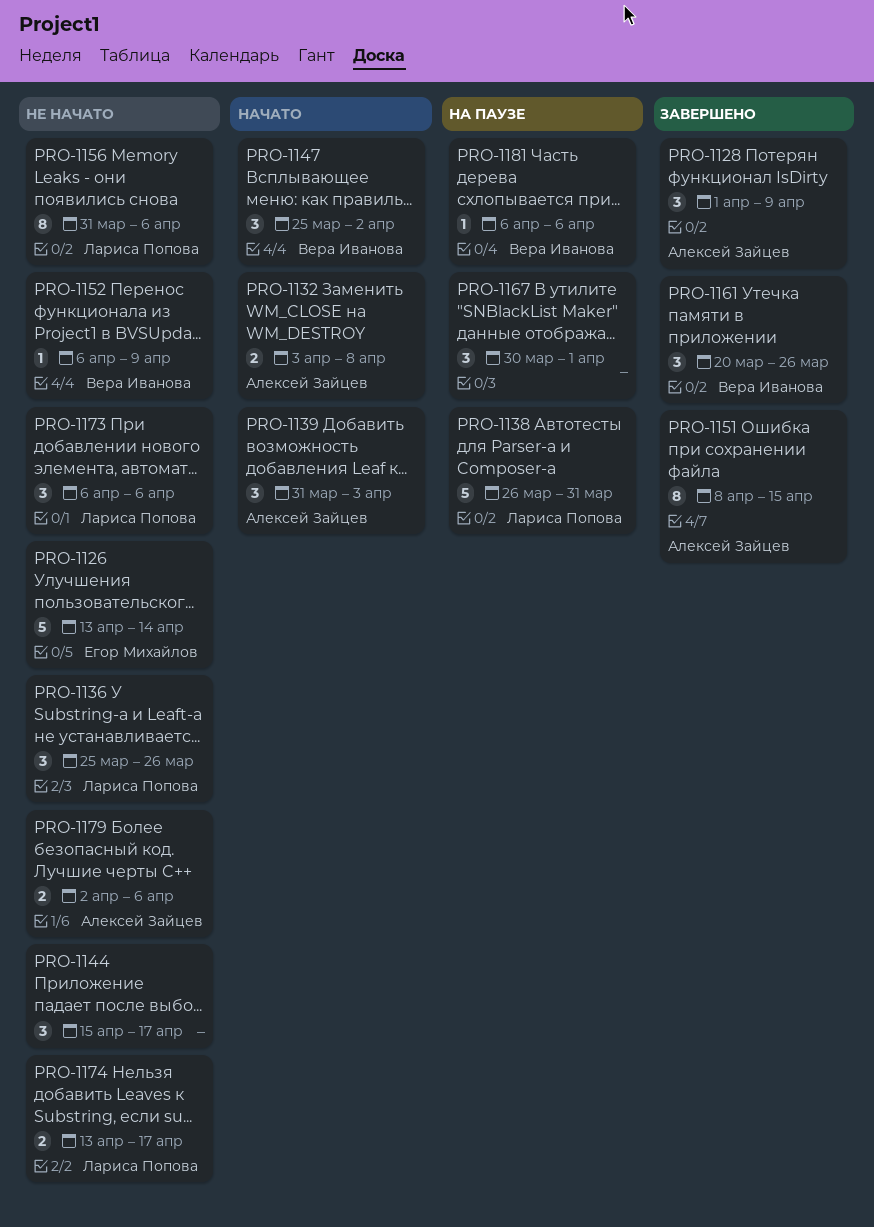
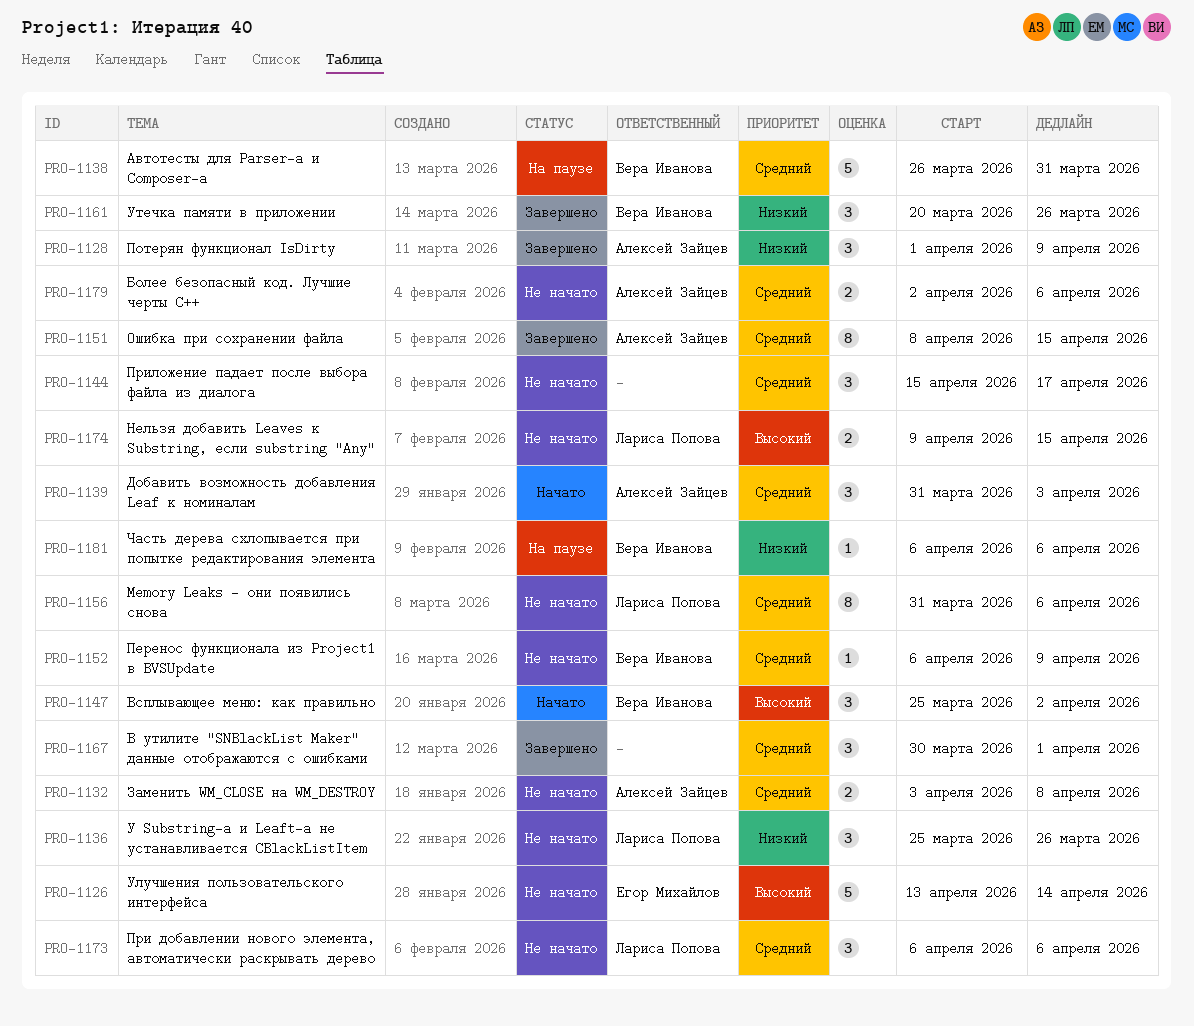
PRO-1132, status: Начато -> Не начато
PRO-1138, owner: Лариса Попова -> Вера Иванова
PRO-1167, status: На паузе -> Завершено
PRO-1174, start: Apr 13 -> Apr 9
PRO-1174, due: Apr 17 -> Apr 15

